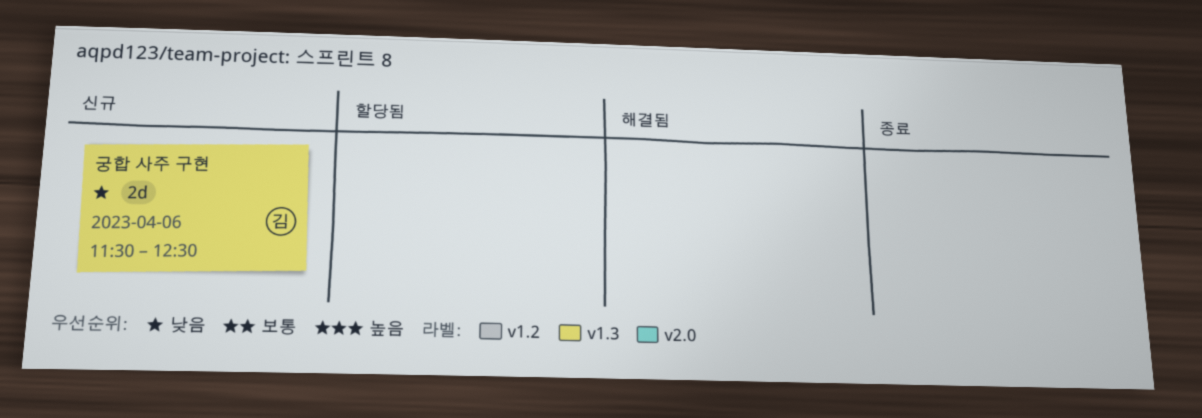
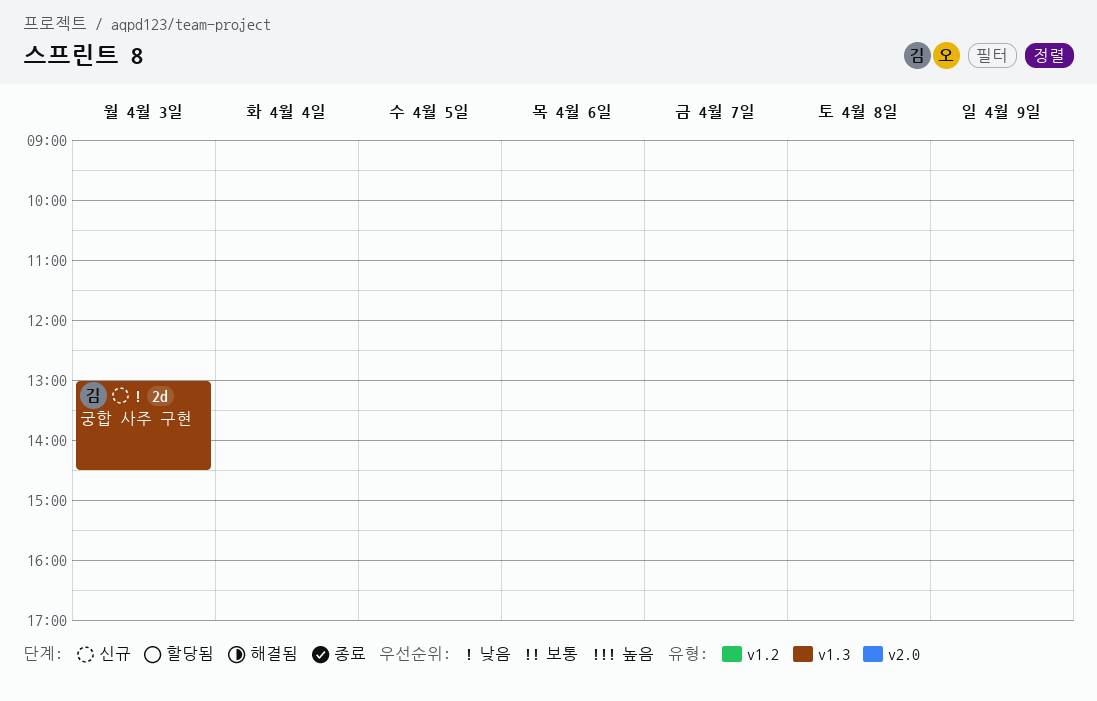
궁합 사주 구현, day: Apr 6 -> Apr 3
궁합 사주 구현, begins: 11:30 -> 13:00
궁합 사주 구현, ends: 12:30 -> 14:30

